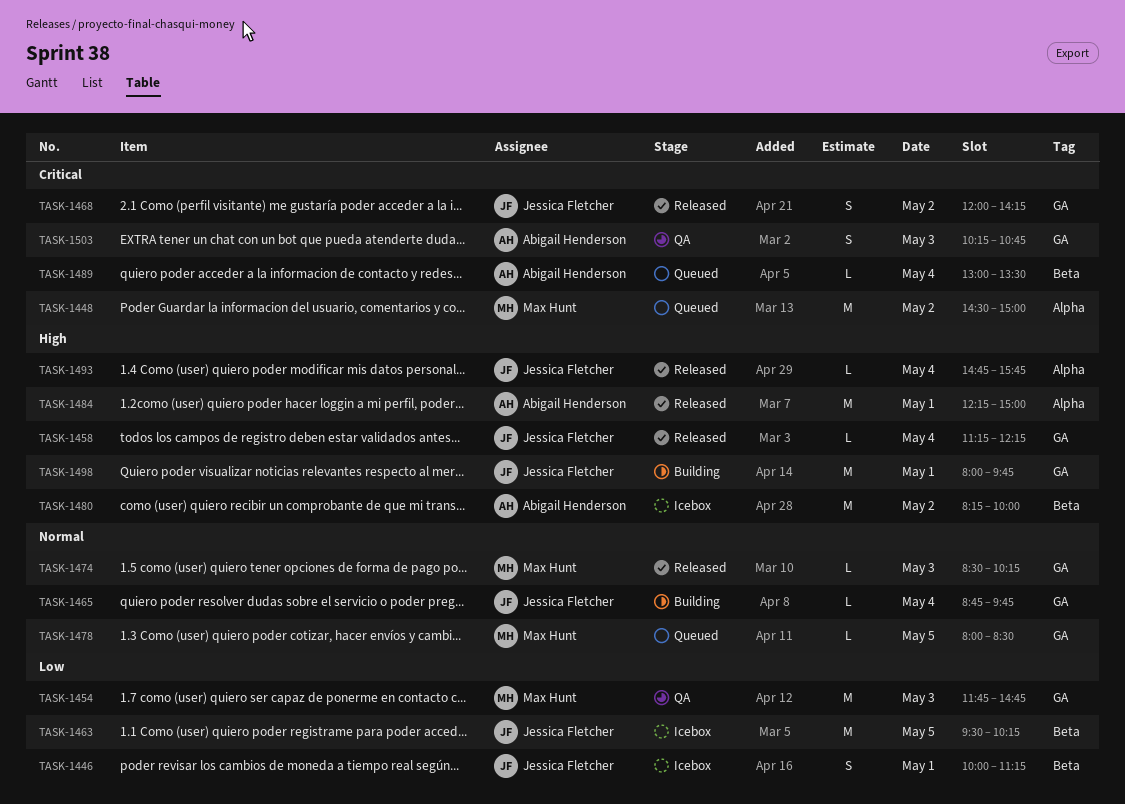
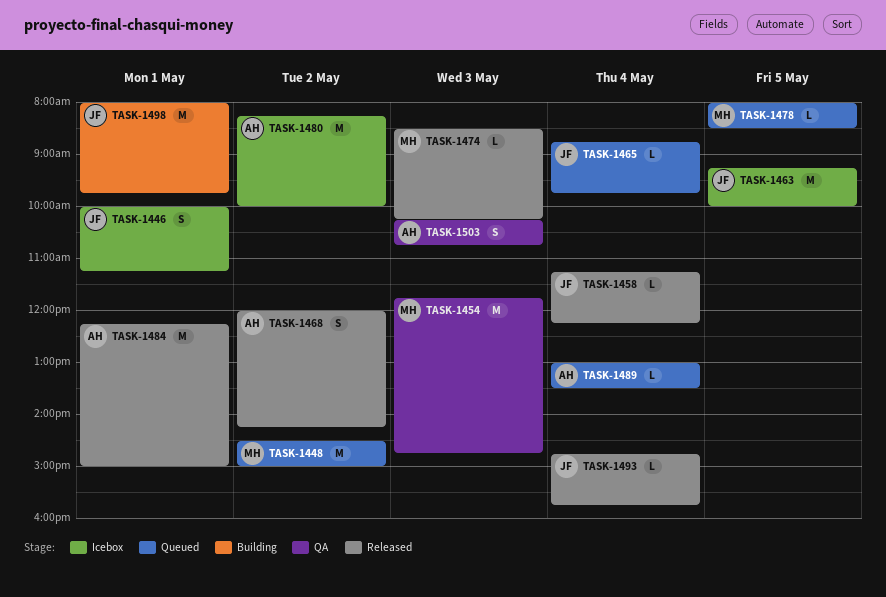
TASK-1463, begins: 09:30 -> 09:15
TASK-1463, ends: 10:15 -> 10:00
TASK-1465, status: Building -> Queued
TASK-1468, owner: Jessica Fletcher -> Abigail Henderson

